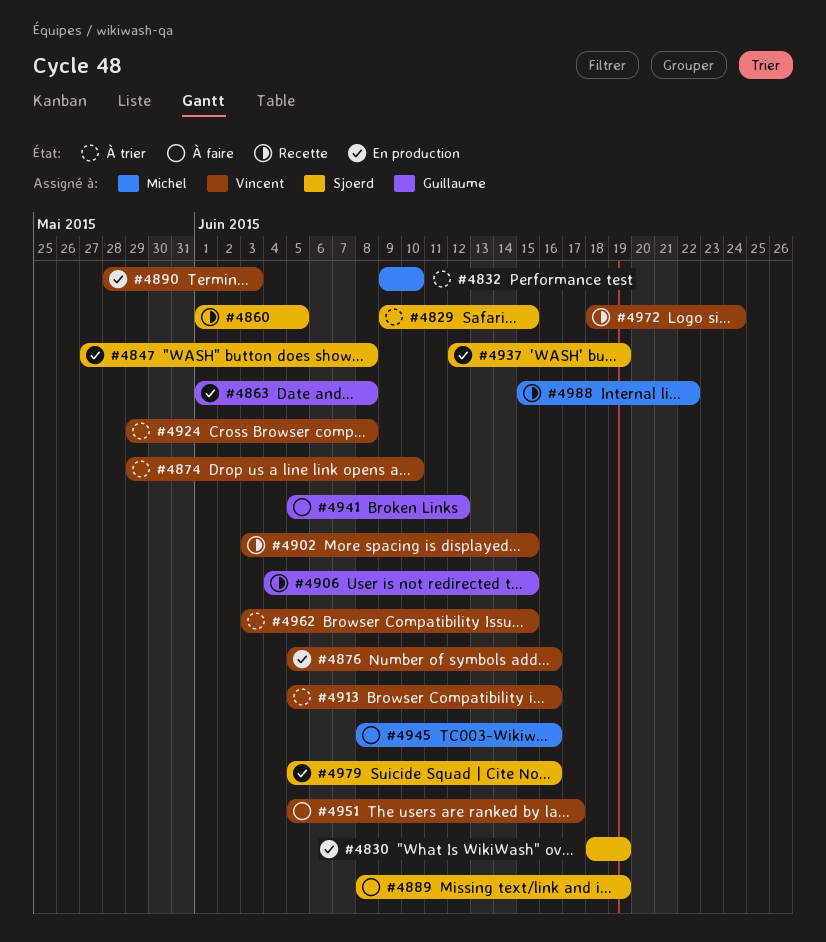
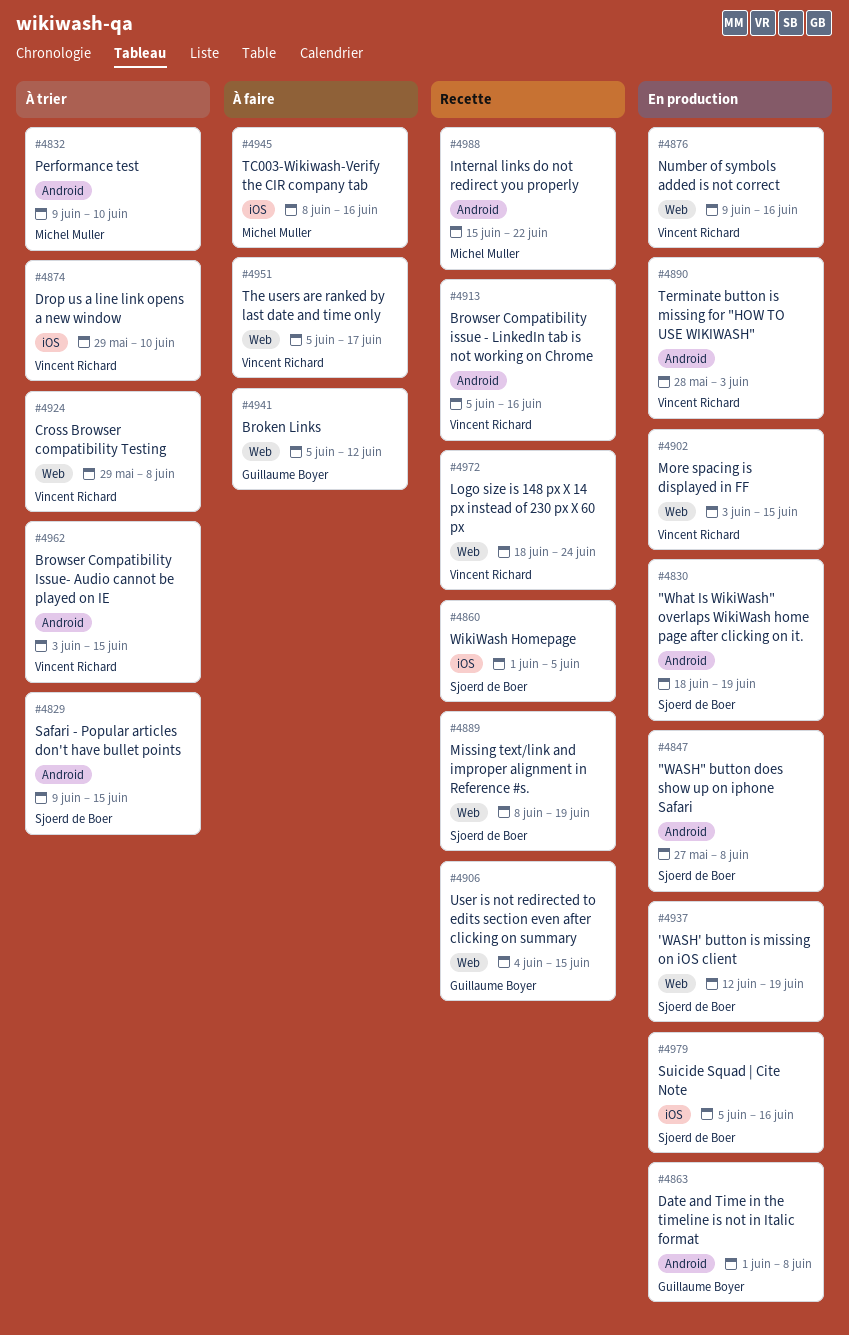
#4876, start: Jun 5 -> Jun 9
#4889, status: À faire -> Recette
#4902, status: Recette -> En production
#4913, status: À trier -> Recette

